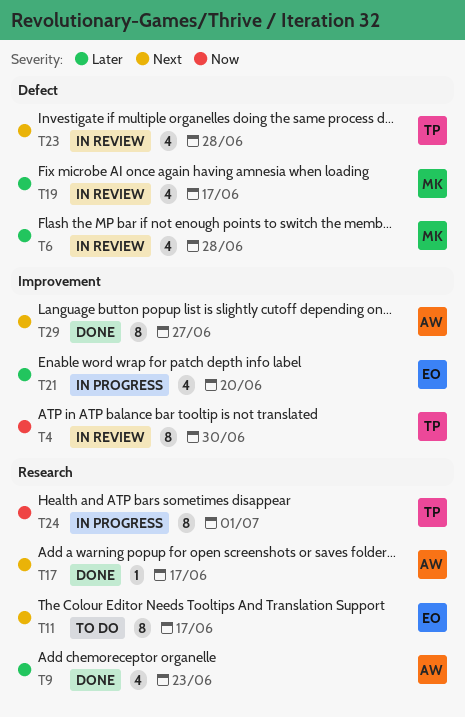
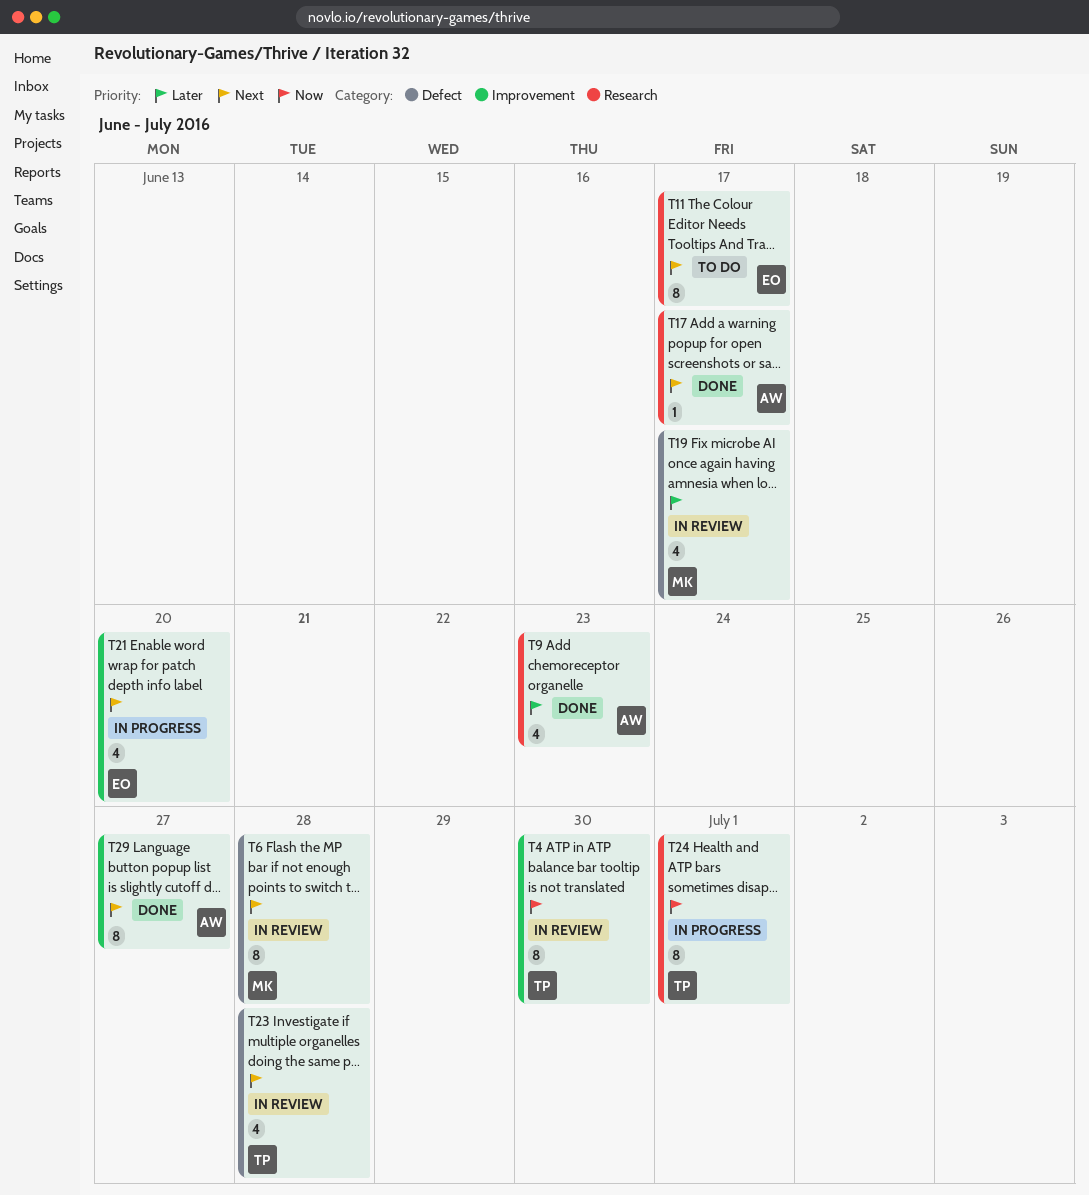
T6, priority: Later -> Next
T6, estimate: 4 -> 8
T21, priority: Later -> Next

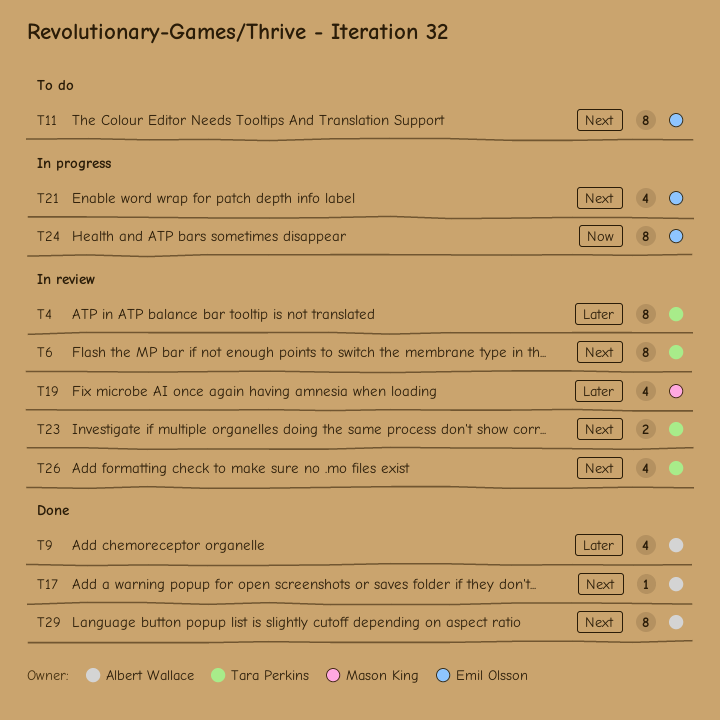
T4, priority: Now -> Later
T6, owner: Mason King -> Tara Perkins
T23, estimate: 4 -> 2
T24, owner: Tara Perkins -> Emil Olsson
T26: none -> present

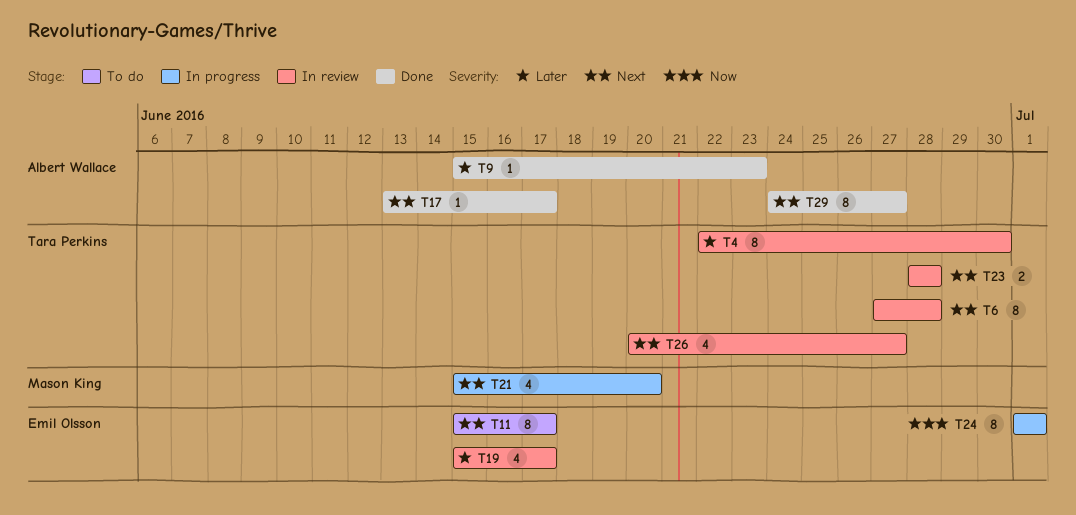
T9, estimate: 4 -> 1
T19, owner: Mason King -> Emil Olsson
T21, owner: Emil Olsson -> Mason King

